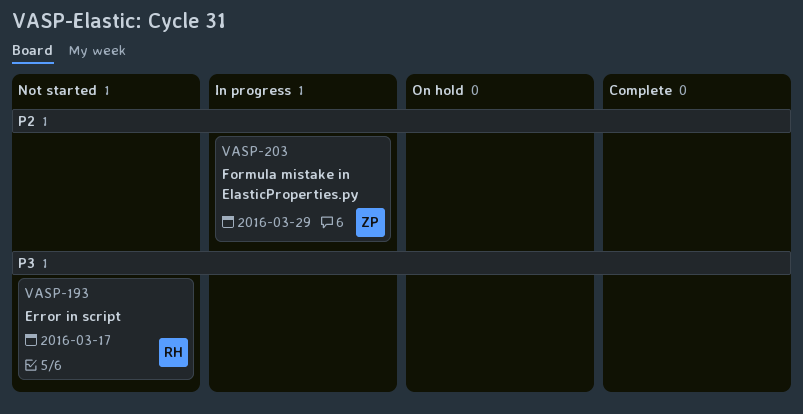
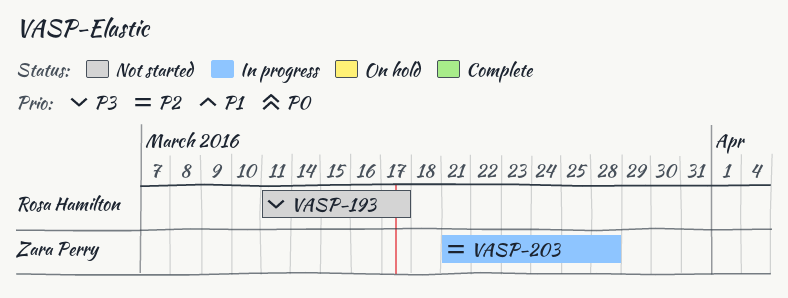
VASP-203, due: Mar 29 -> Mar 28

